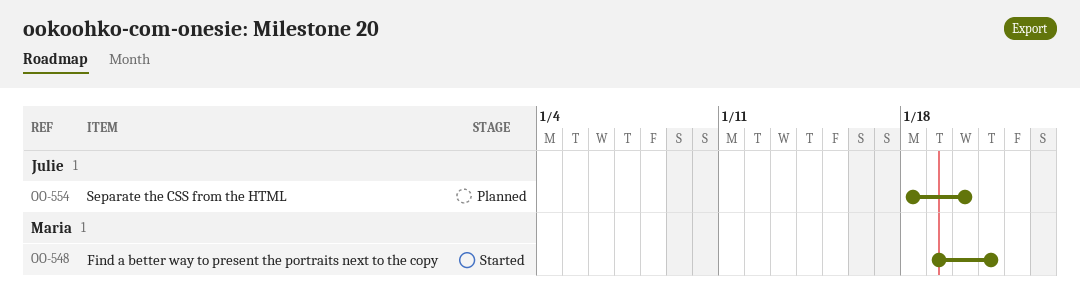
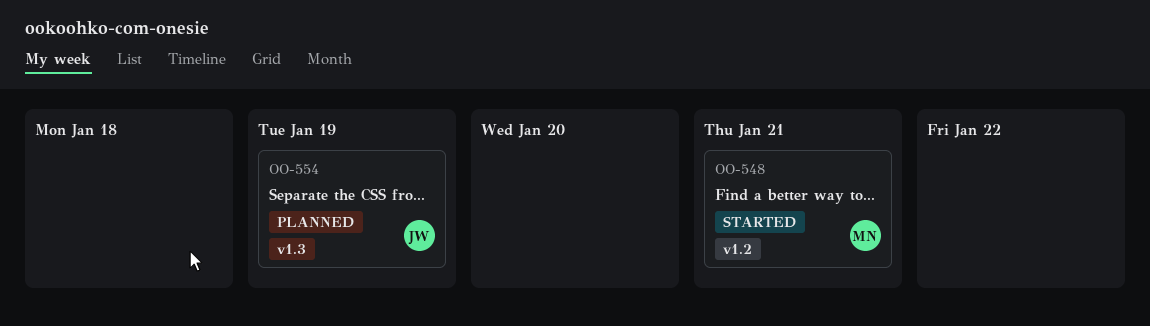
OO-554, due: Jan 20 -> Jan 19

